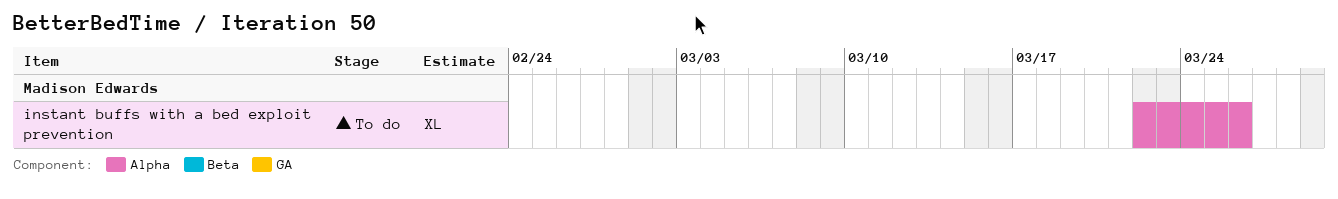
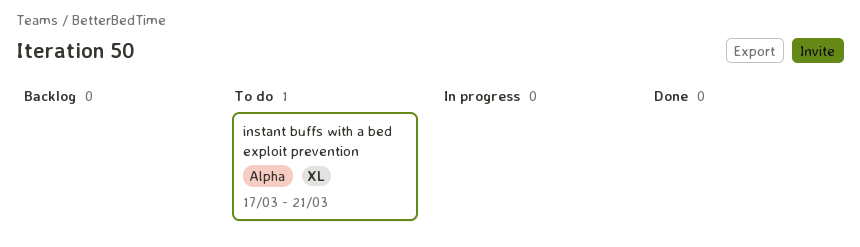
instant buffs with a bed exploit prevention, start: Mar 22 -> Mar 17
instant buffs with a bed exploit prevention, due: Mar 26 -> Mar 21

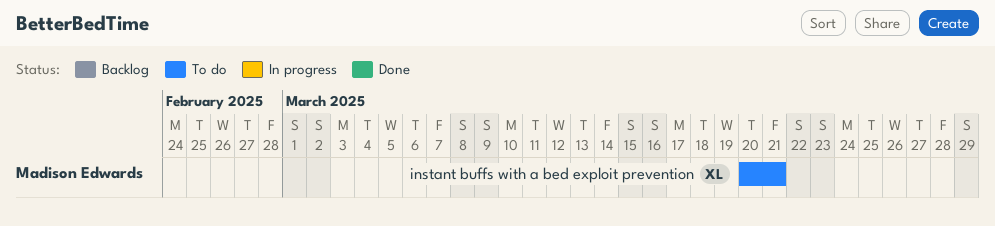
instant buffs with a bed exploit prevention, start: Mar 17 -> Mar 20

